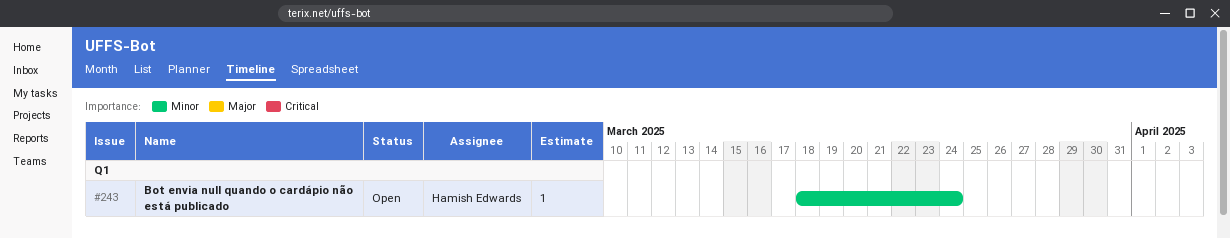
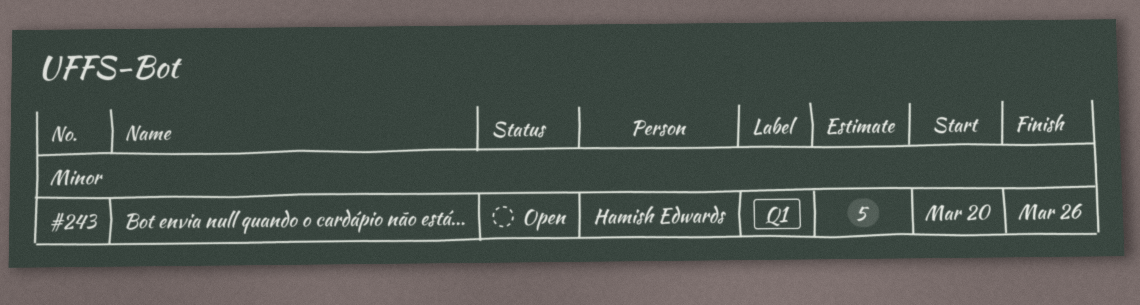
#243, estimate: 1 -> 5
#243, start: Mar 18 -> Mar 20
#243, due: Mar 24 -> Mar 26

